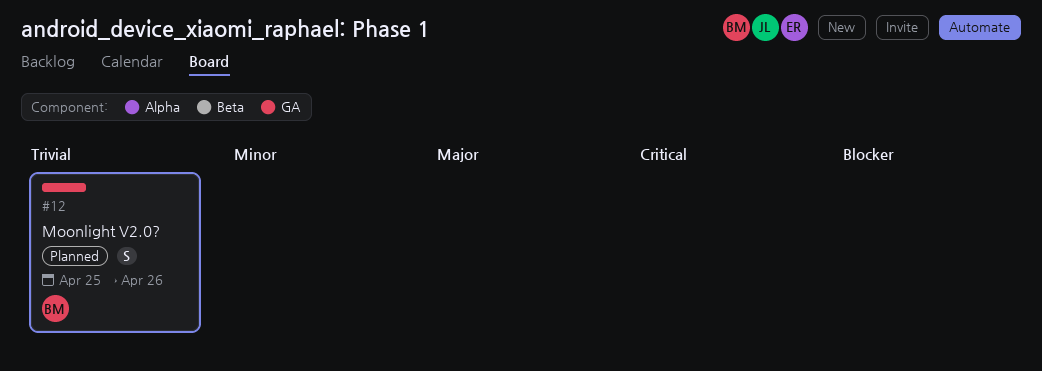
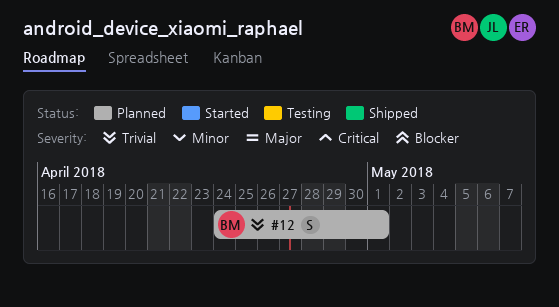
#12, start: Apr 25 -> Apr 24
#12, due: Apr 26 -> May 1

